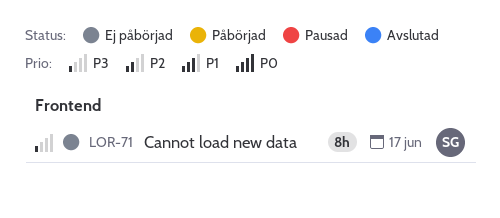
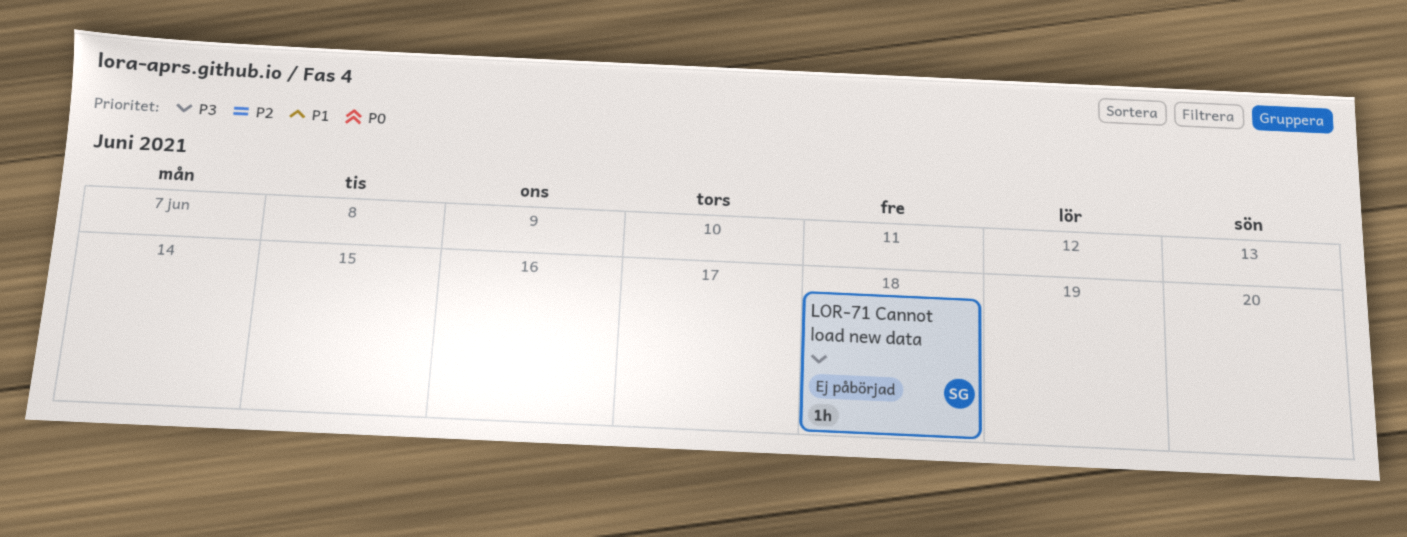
LOR-71, estimate: 8h -> 1h
LOR-71, due: Jun 17 -> Jun 18

